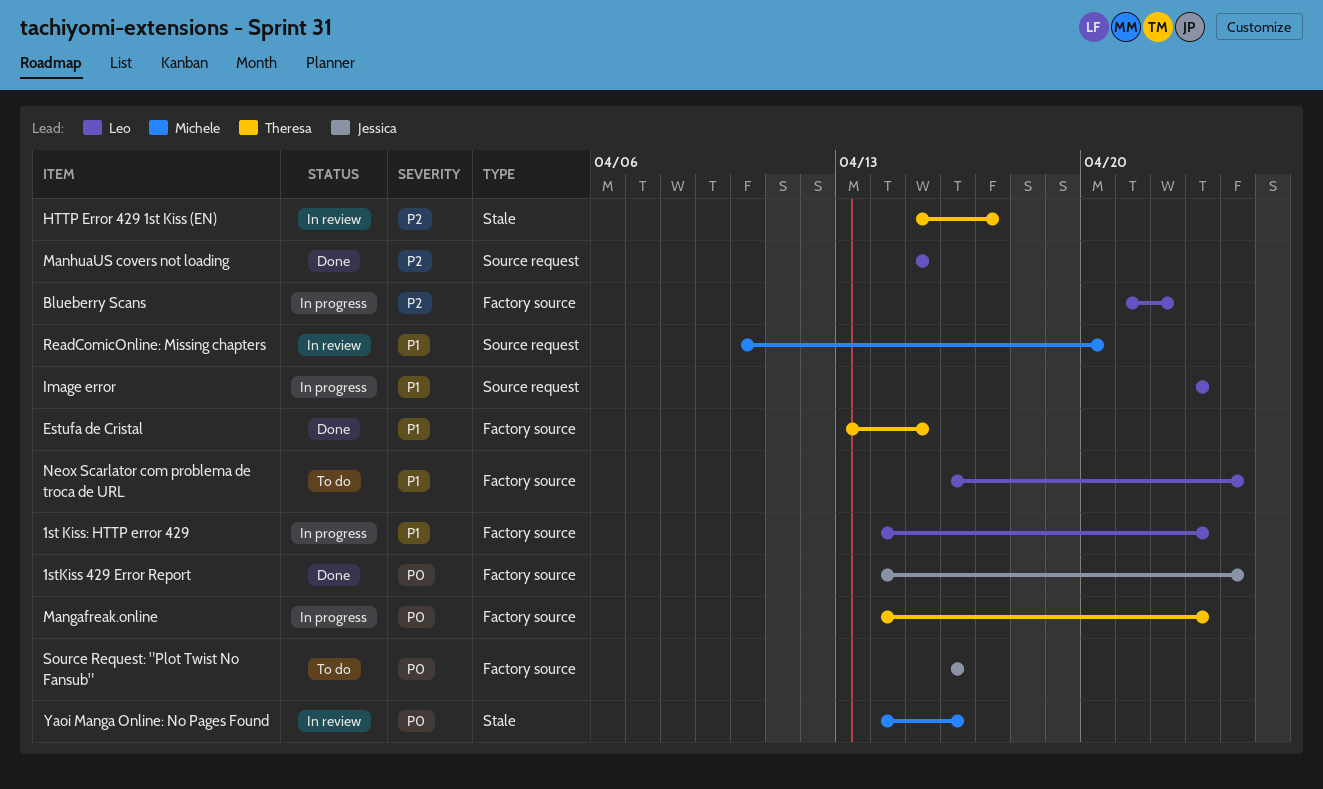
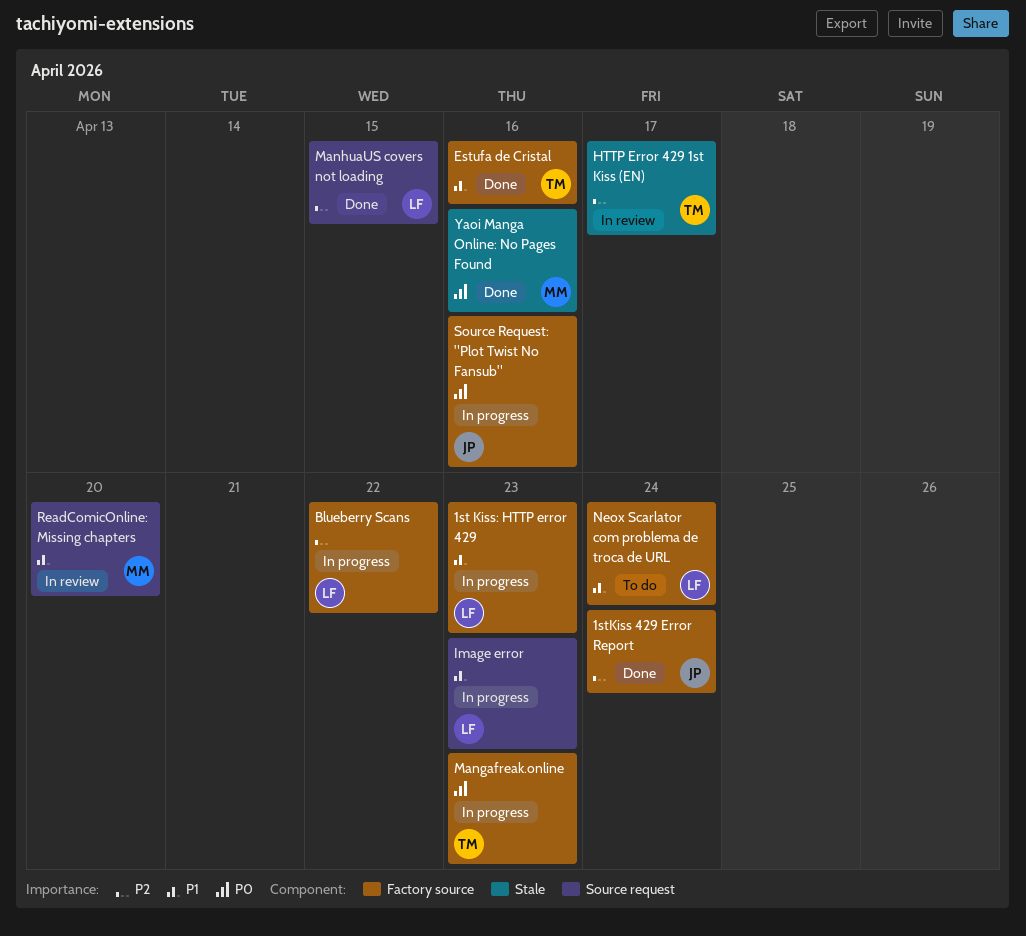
1stKiss 429 Error Report, priority: P0 -> P2
Estufa de Cristal, due: Apr 15 -> Apr 16
Source Request: "Plot Twist No Fansub", status: To do -> In progress
Yaoi Manga Online: No Pages Found, status: In review -> Done

